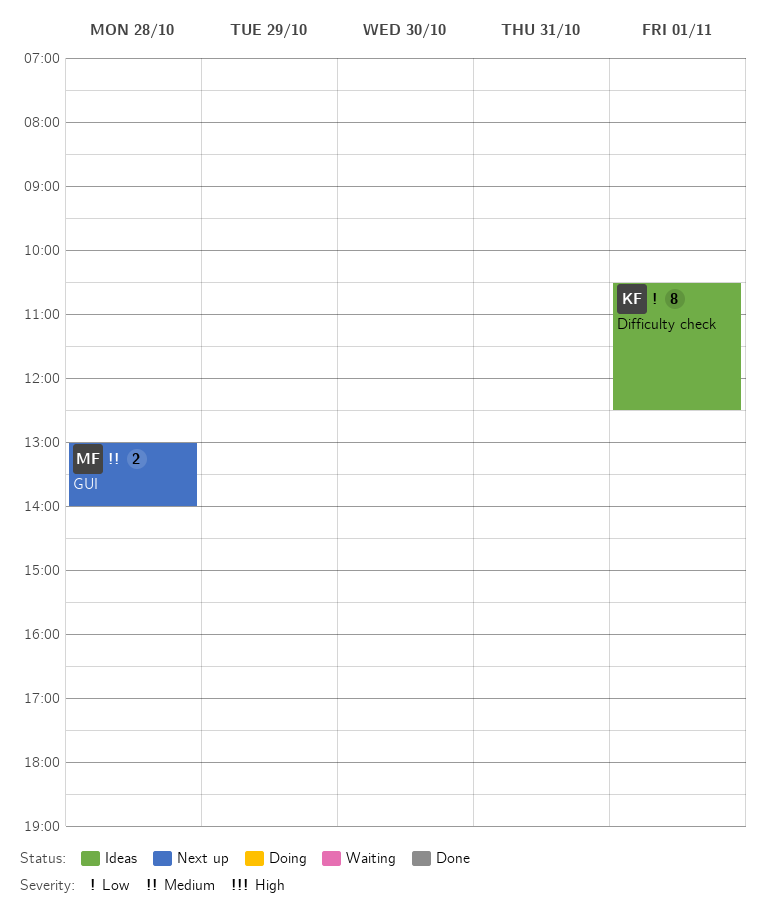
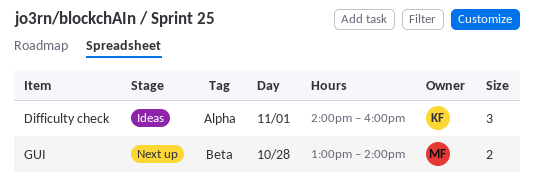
Difficulty check, estimate: 8 -> 3
Difficulty check, begins: 10:30 -> 14:00
Difficulty check, ends: 12:30 -> 16:00

